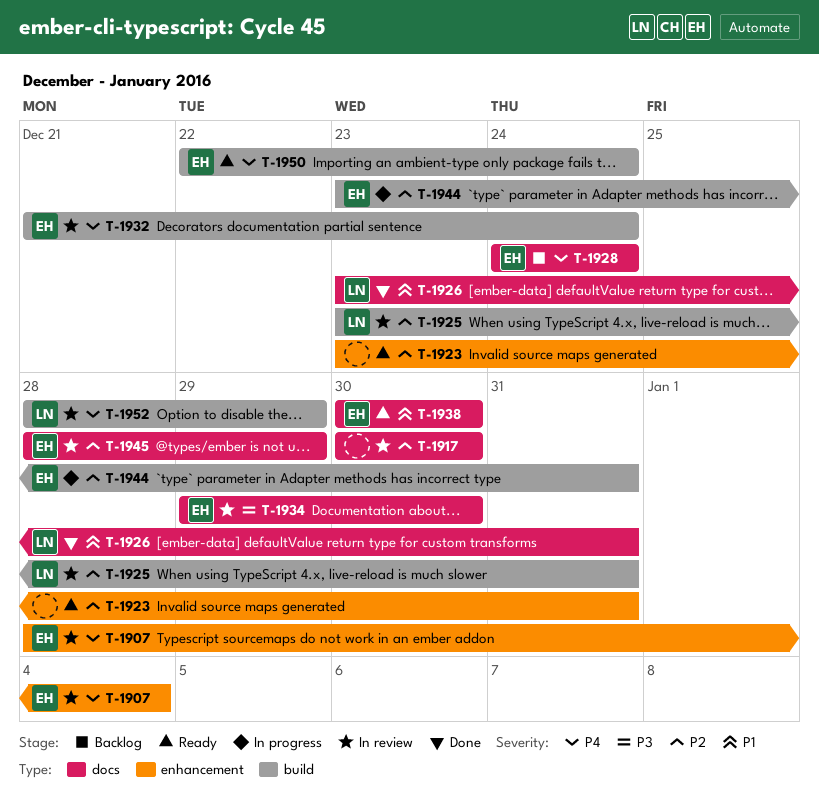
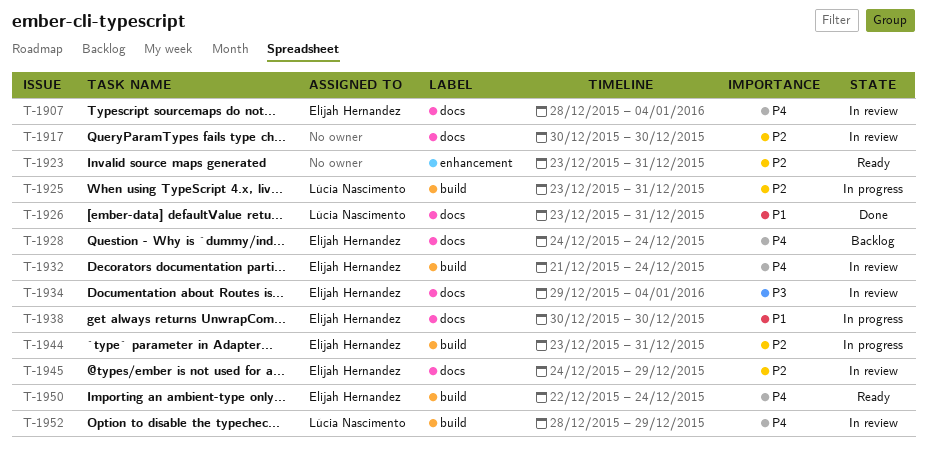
T-1907, label: enhancement -> docs
T-1925, status: In review -> In progress
T-1934, due: Dec 30 -> Jan 4
T-1938, status: Ready -> In progress
T-1945, start: Dec 28 -> Dec 24

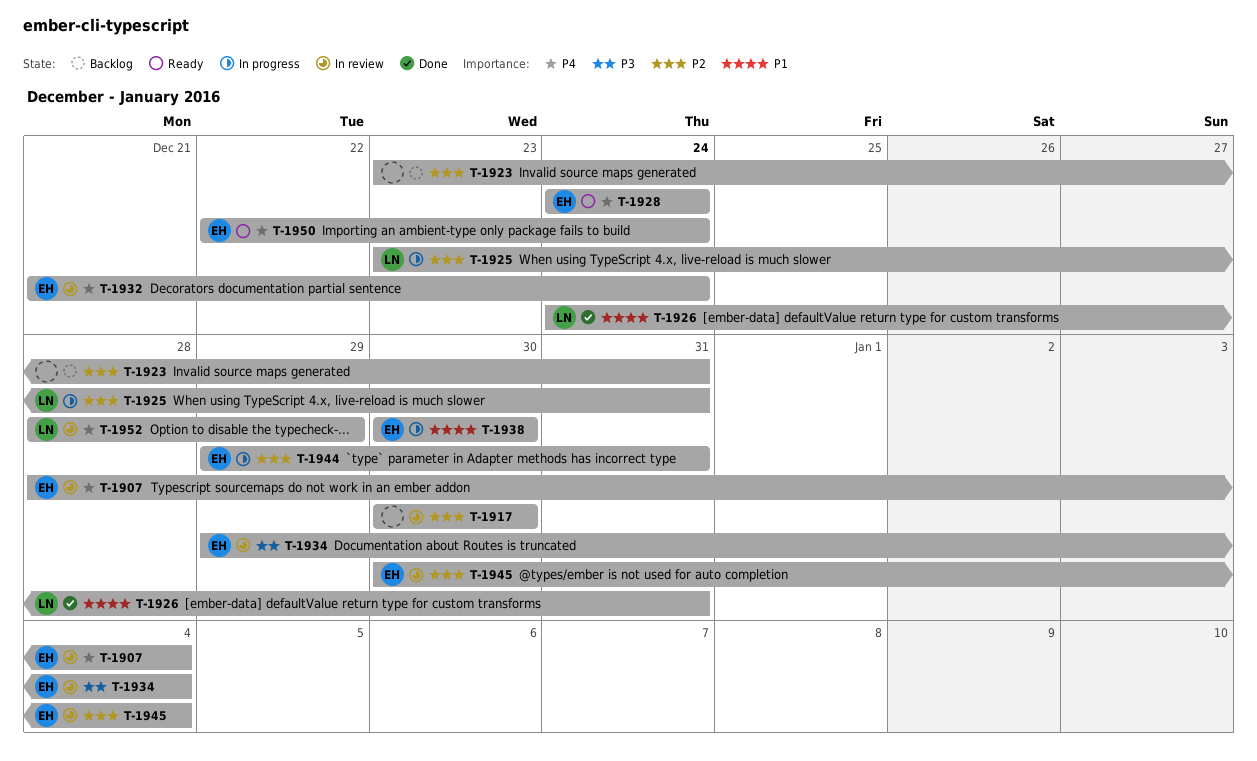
T-1923, status: Ready -> Backlog
T-1926, start: Dec 23 -> Dec 24
T-1928, status: Backlog -> Ready
T-1944, start: Dec 23 -> Dec 29
T-1945, start: Dec 24 -> Dec 30
T-1945, due: Dec 29 -> Jan 4

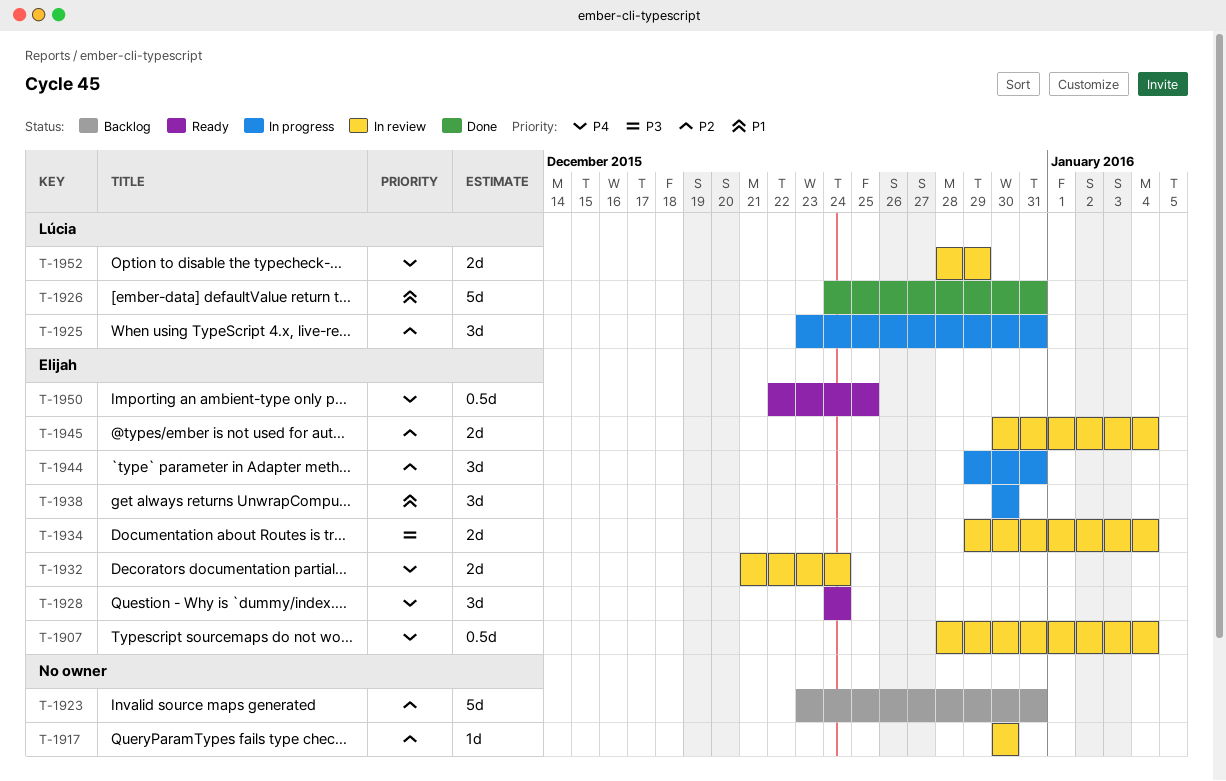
T-1950, due: Dec 24 -> Dec 25

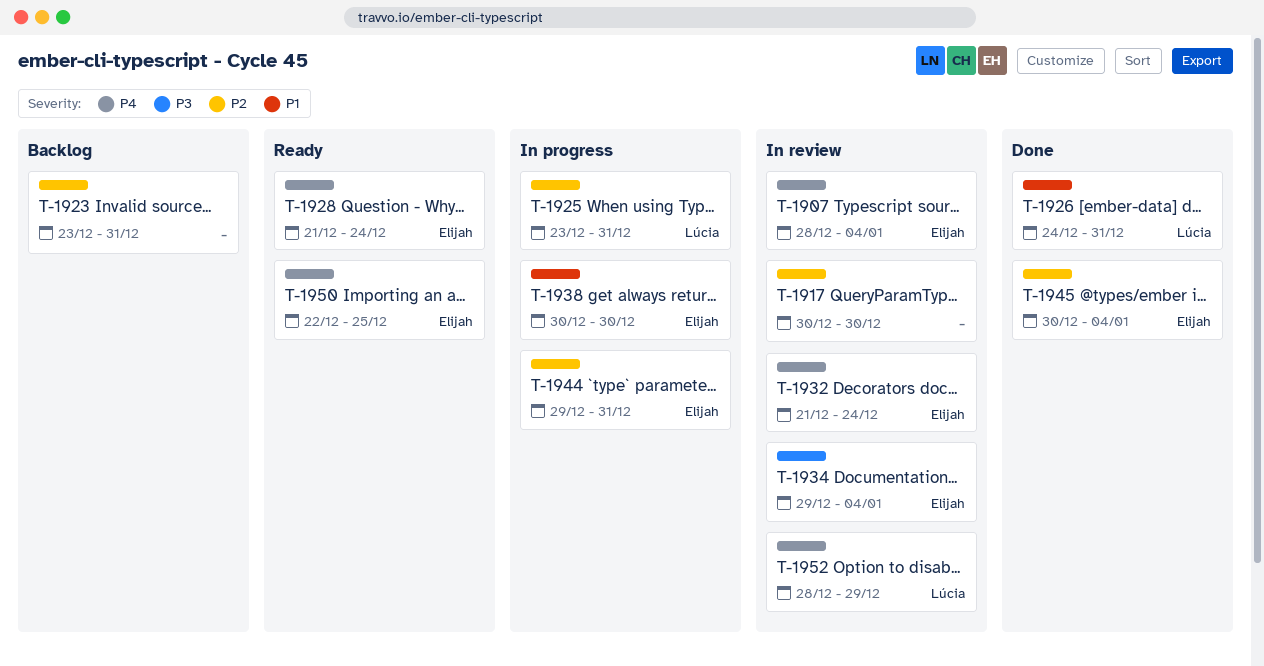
T-1928, start: Dec 24 -> Dec 21
T-1945, status: In review -> Done

